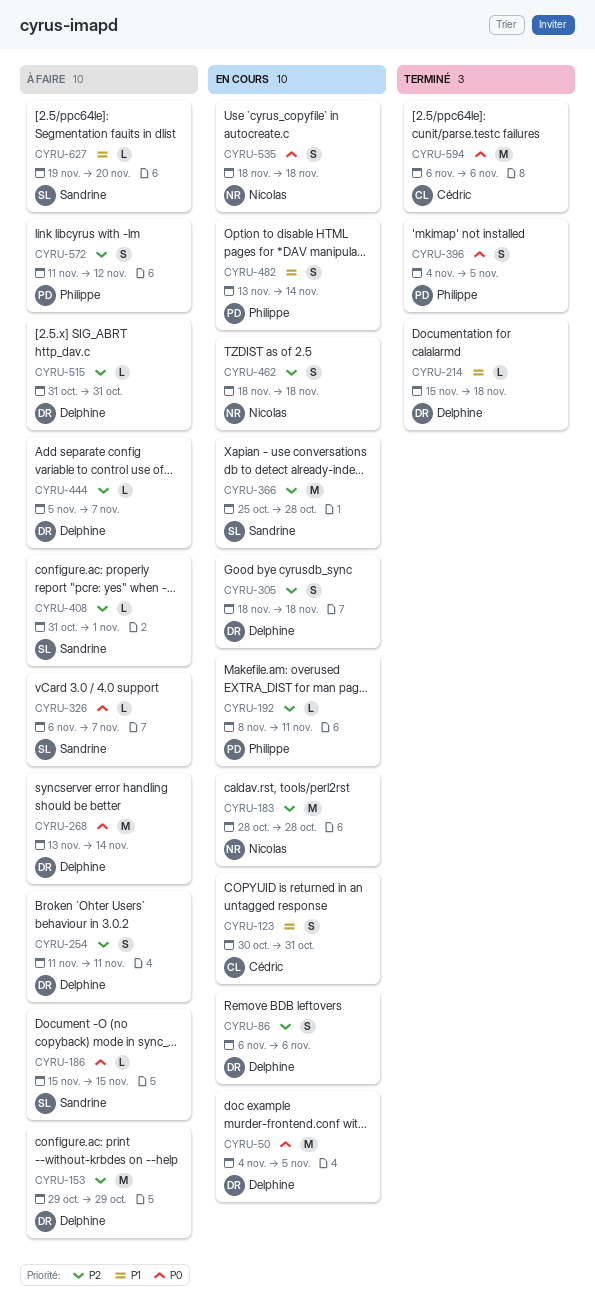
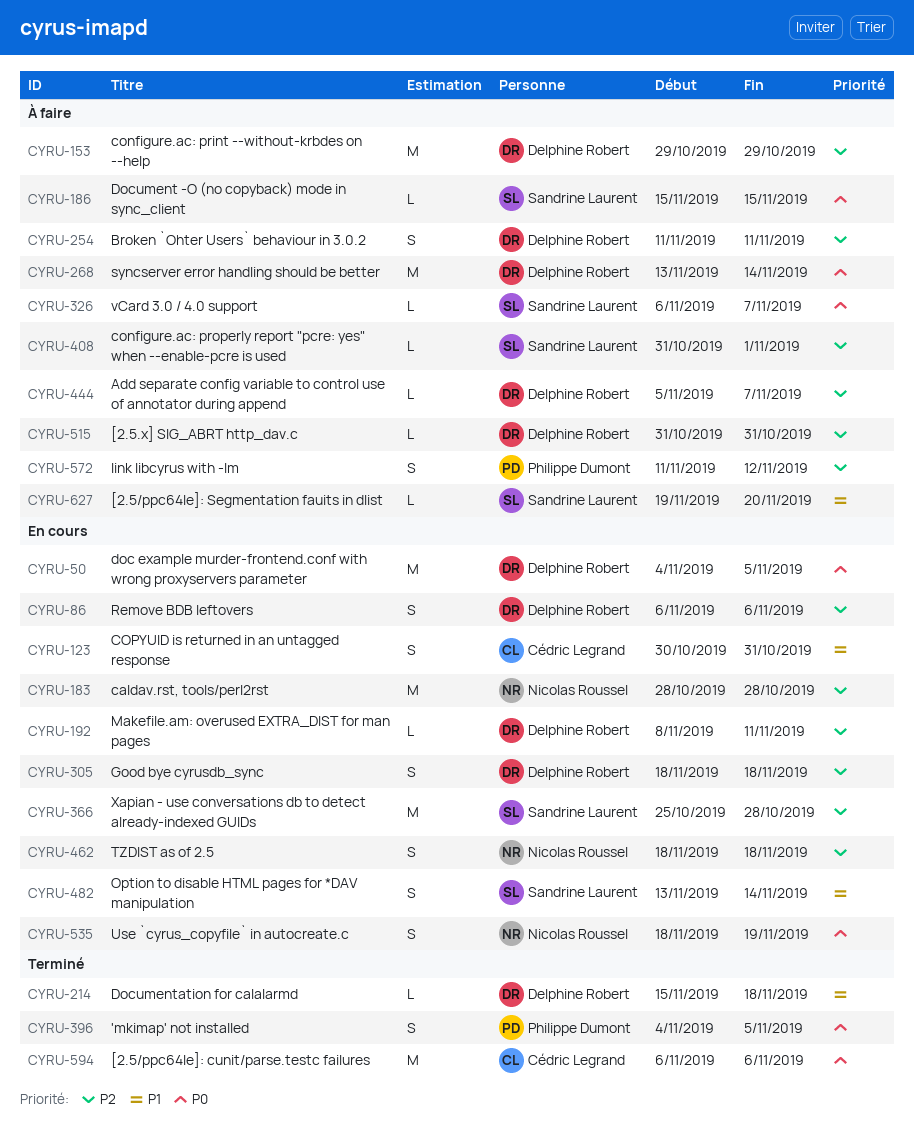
CYRU-192, owner: Philippe Dumont -> Delphine Robert
CYRU-482, owner: Philippe Dumont -> Sandrine Laurent
CYRU-535, due: Nov 18 -> Nov 19

